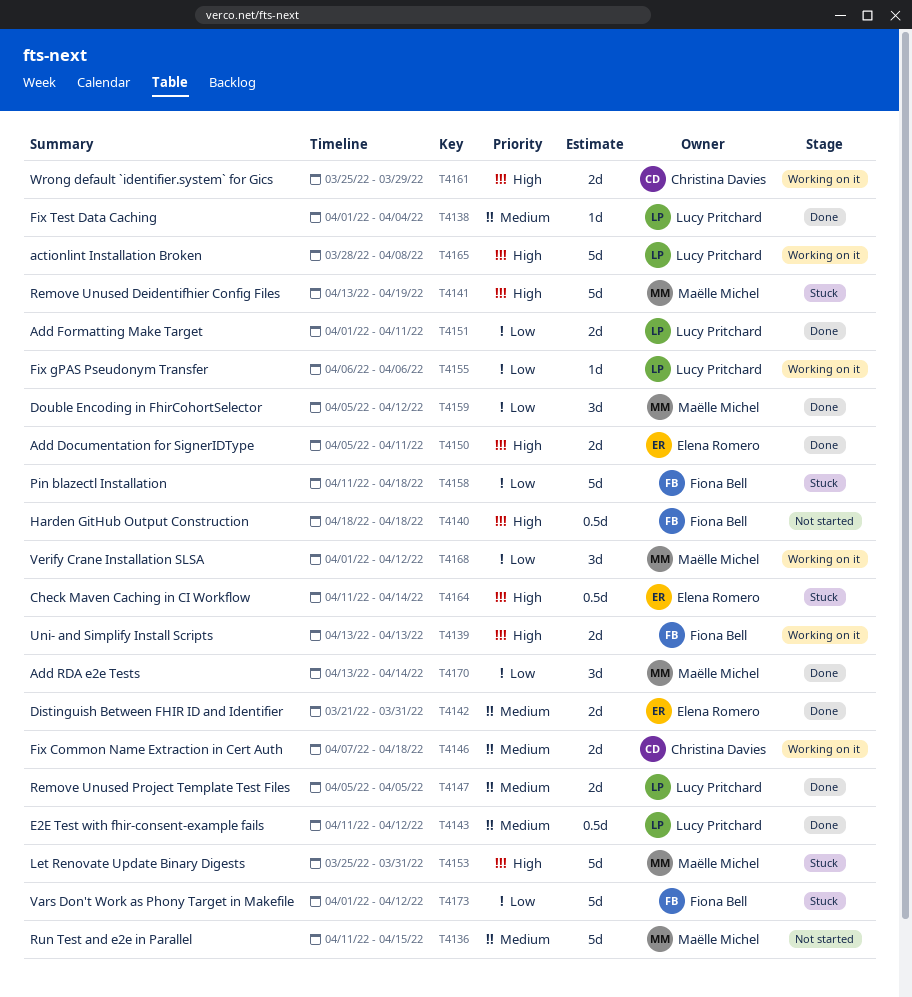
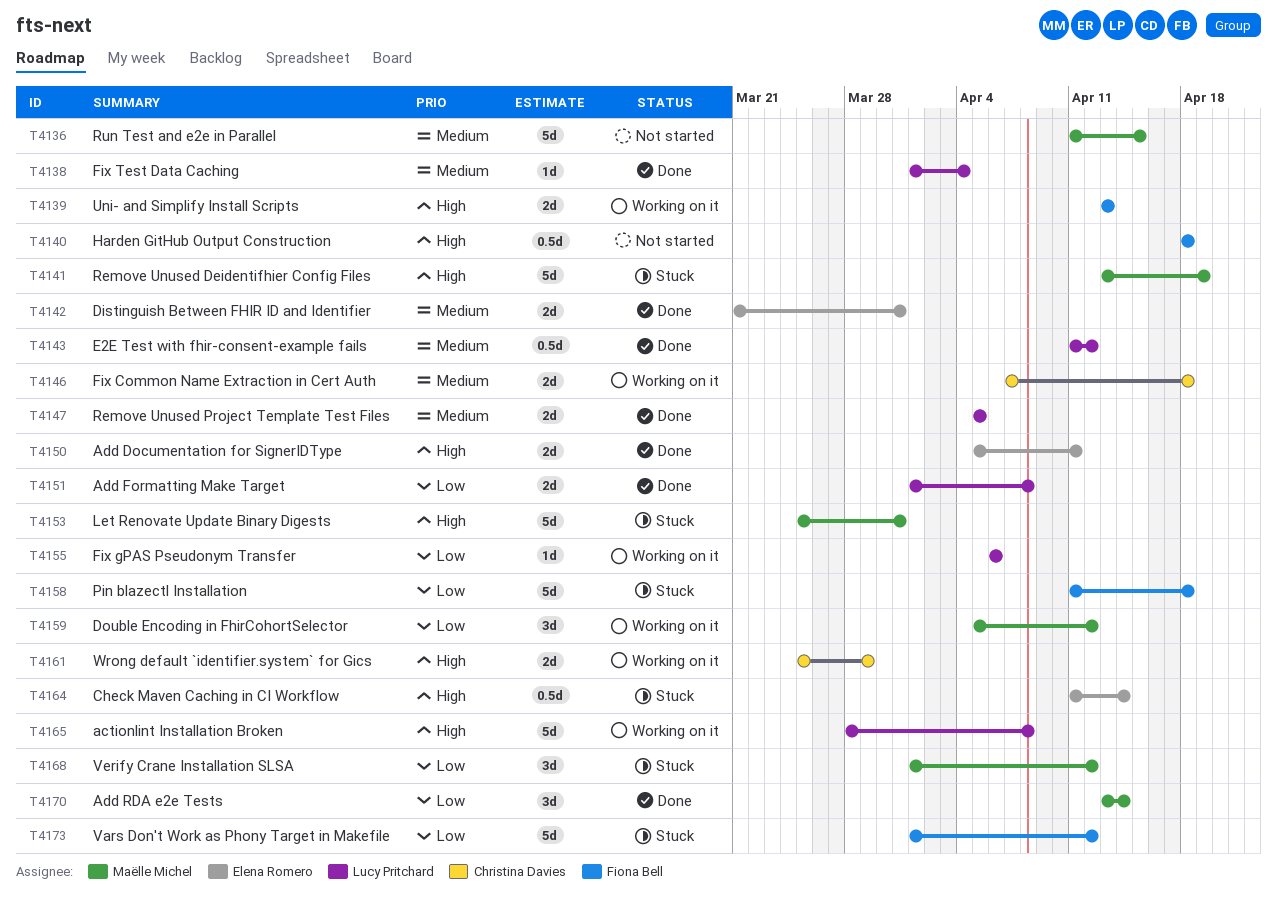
T4151, due: Apr 11 -> Apr 8
T4159, status: Done -> Working on it
T4168, status: Working on it -> Stuck

